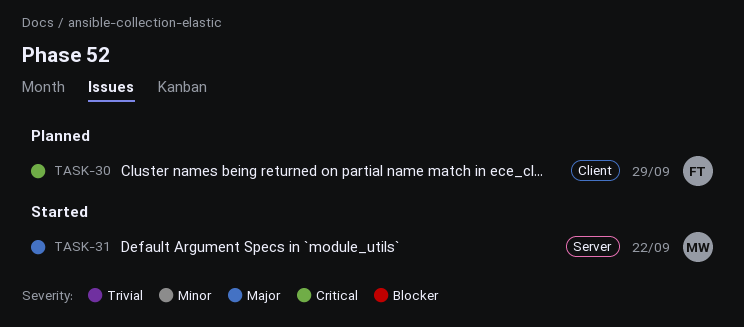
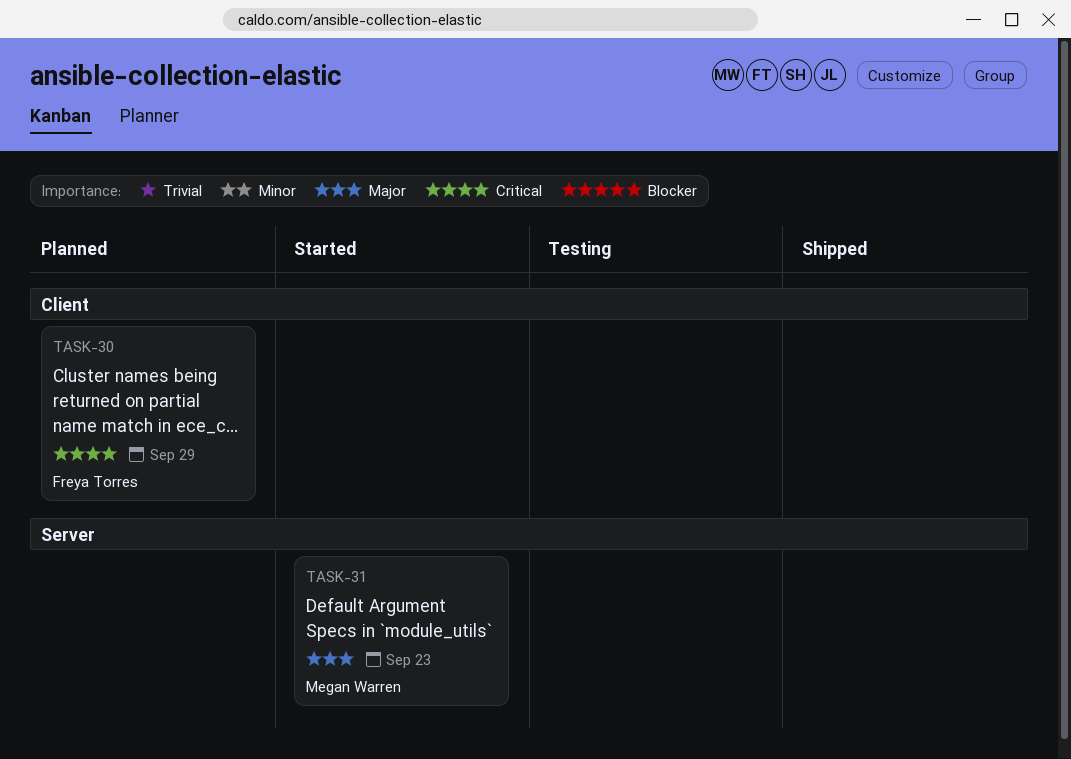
TASK-31, due: Sep 22 -> Sep 23

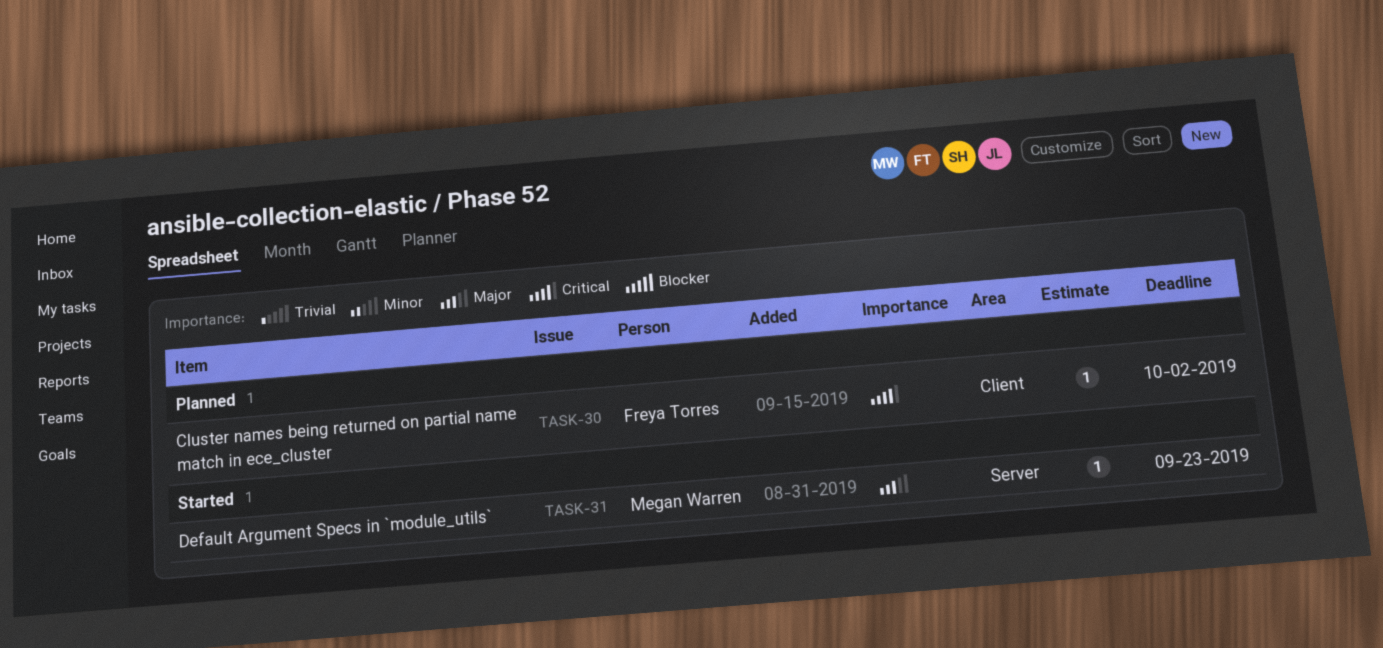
TASK-30, due: Sep 29 -> Oct 2

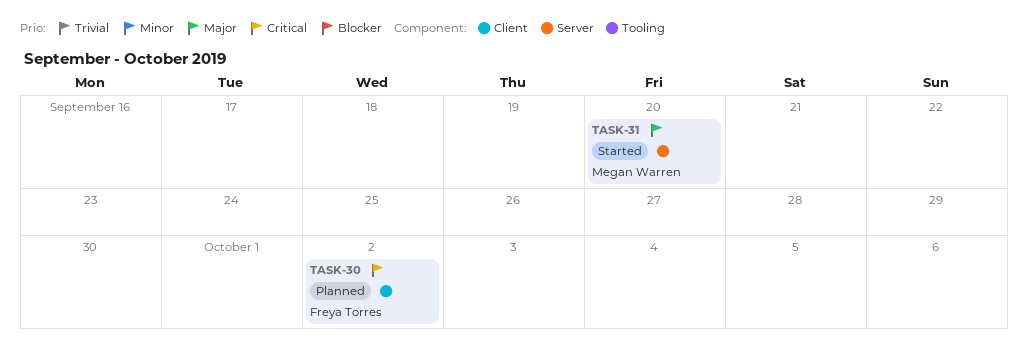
TASK-31, due: Sep 23 -> Sep 20

